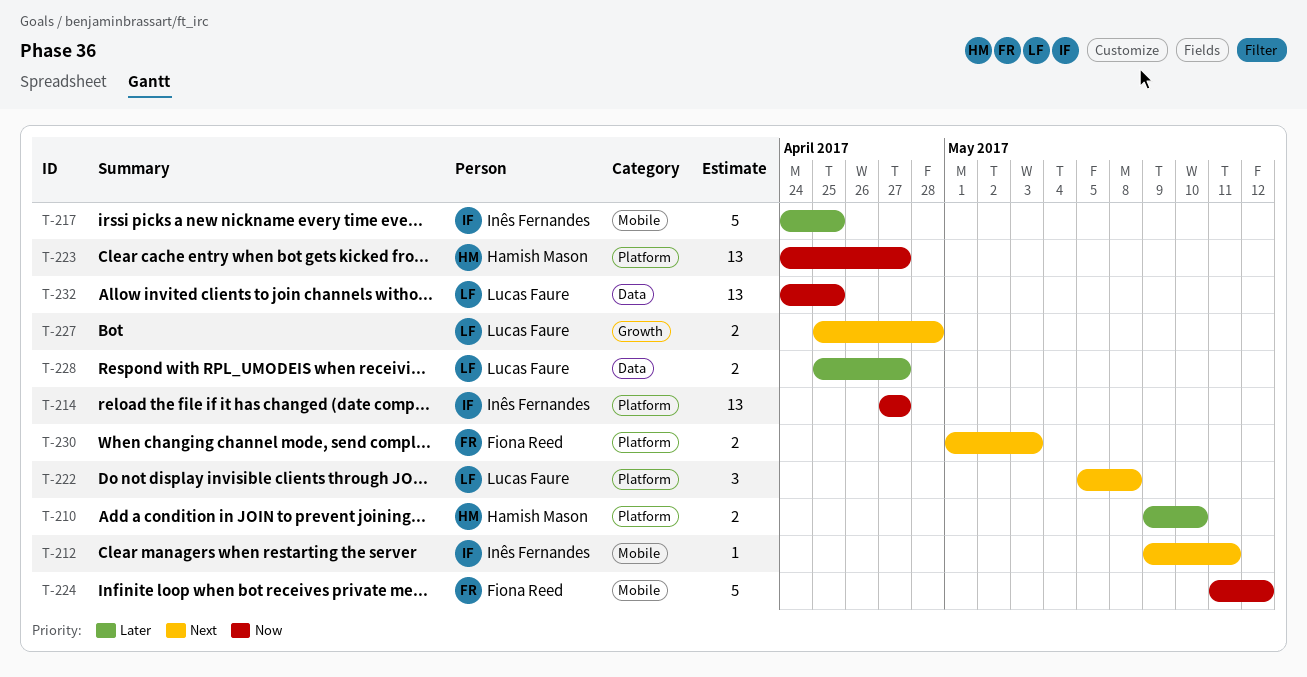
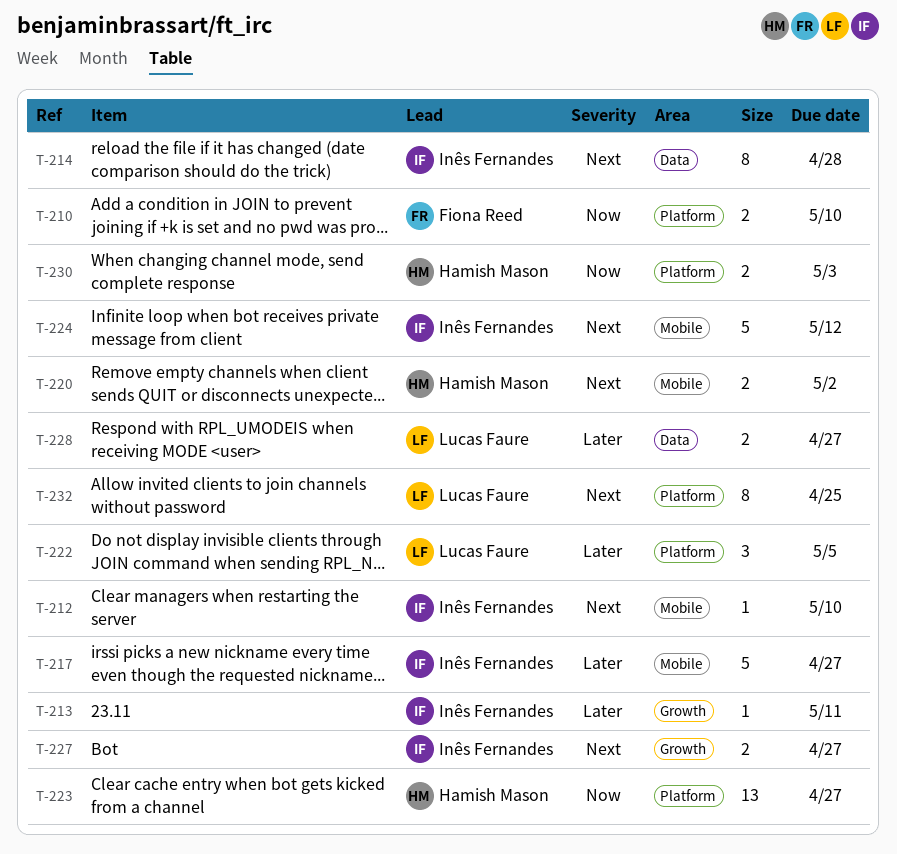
T-210, owner: Hamish Mason -> Fiona Reed
T-210, priority: Later -> Now
T-212, due: May 11 -> May 10
T-213: none -> present
T-214, priority: Now -> Next
T-214, label: Platform -> Data
T-214, estimate: 13 -> 8
T-214, due: Apr 27 -> Apr 28
T-217, due: Apr 25 -> Apr 27
T-220: none -> present
T-222, priority: Next -> Later
T-222, due: May 8 -> May 5
T-224, owner: Fiona Reed -> Inês Fernandes
T-224, priority: Now -> Next
T-227, owner: Lucas Faure -> Inês Fernandes
T-227, due: Apr 28 -> Apr 27
T-230, owner: Fiona Reed -> Hamish Mason
T-230, priority: Next -> Now
T-232, priority: Now -> Next
T-232, label: Data -> Platform
T-232, estimate: 13 -> 8

